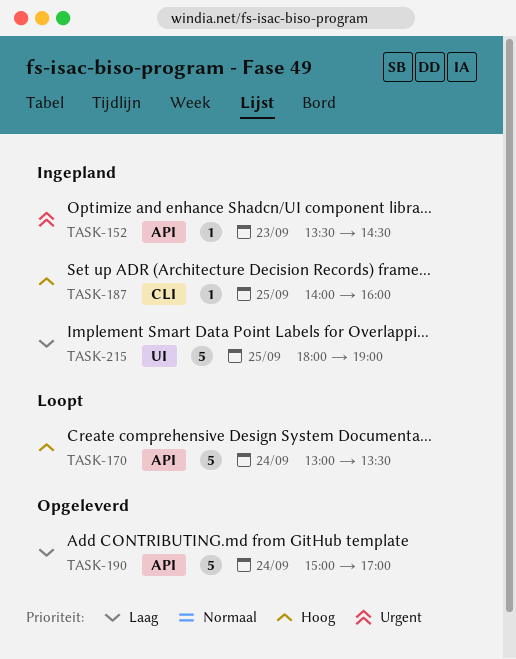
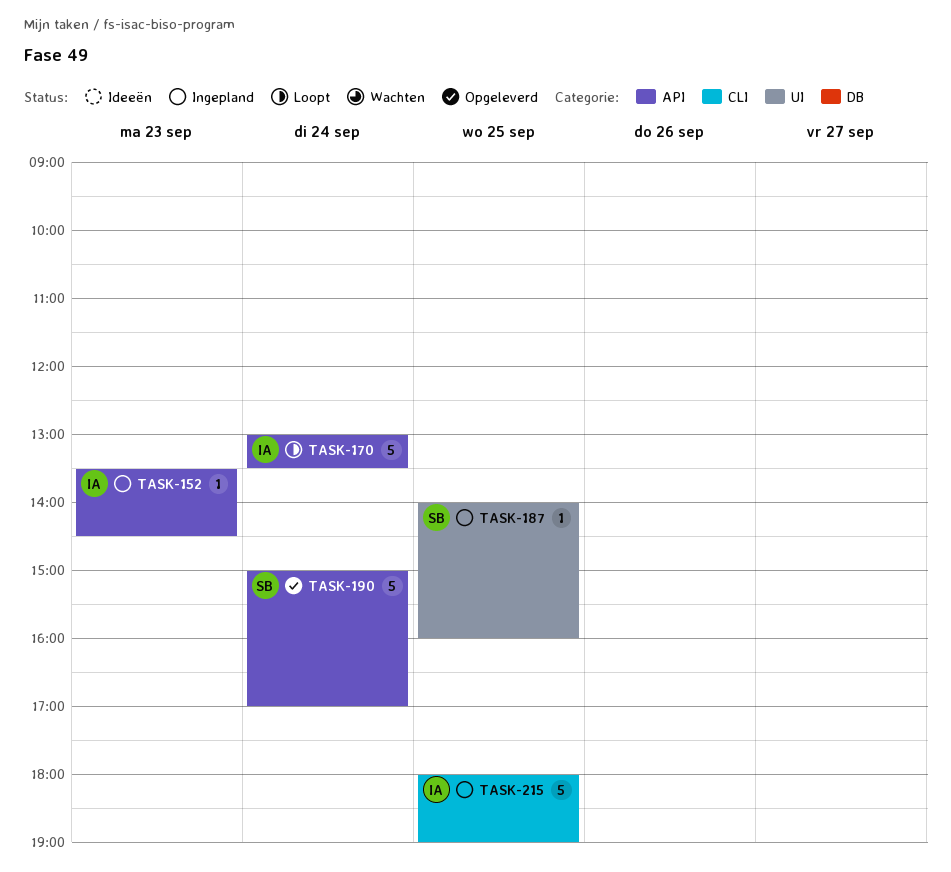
TASK-187, label: CLI -> UI
TASK-215, label: UI -> CLI

